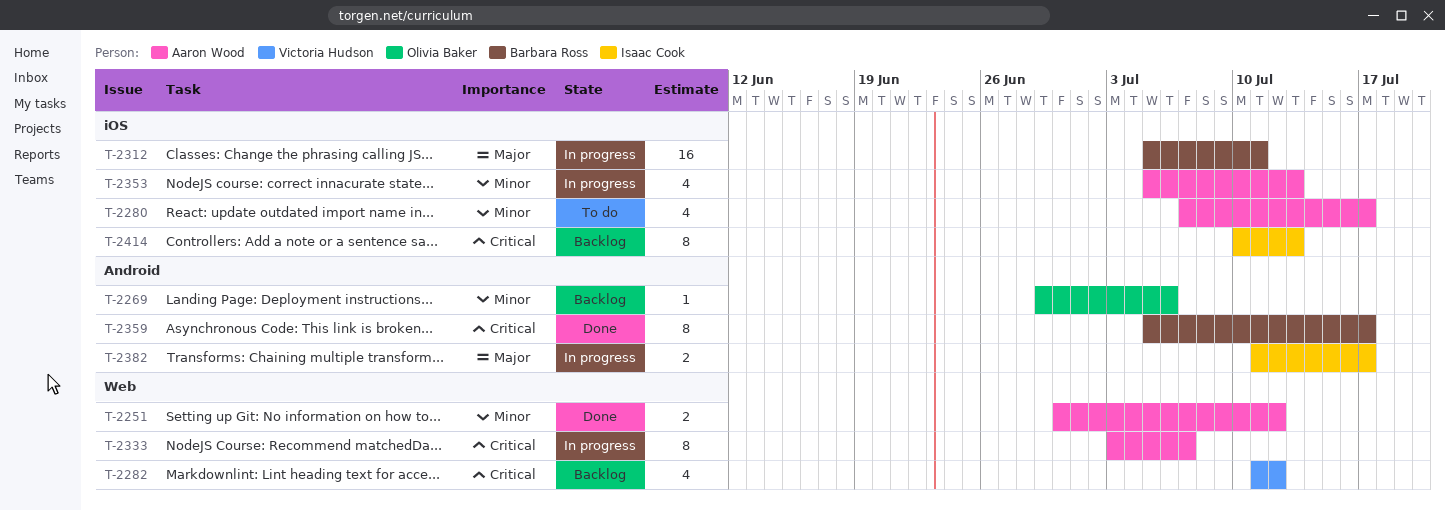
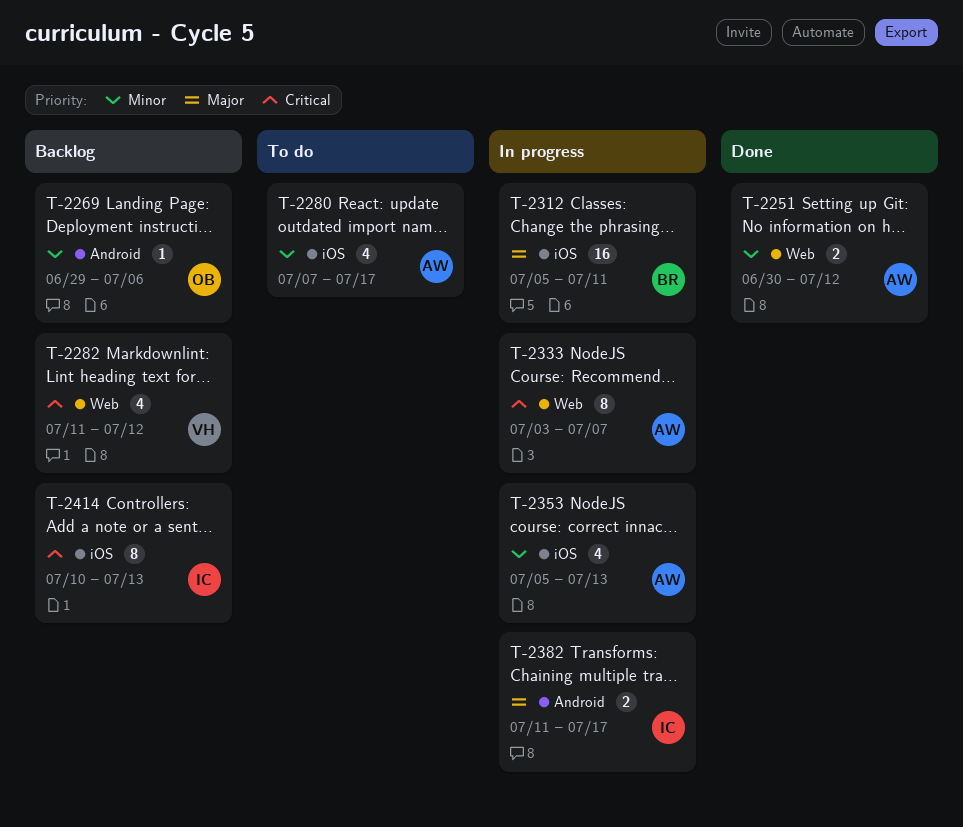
T-2359: present -> none

